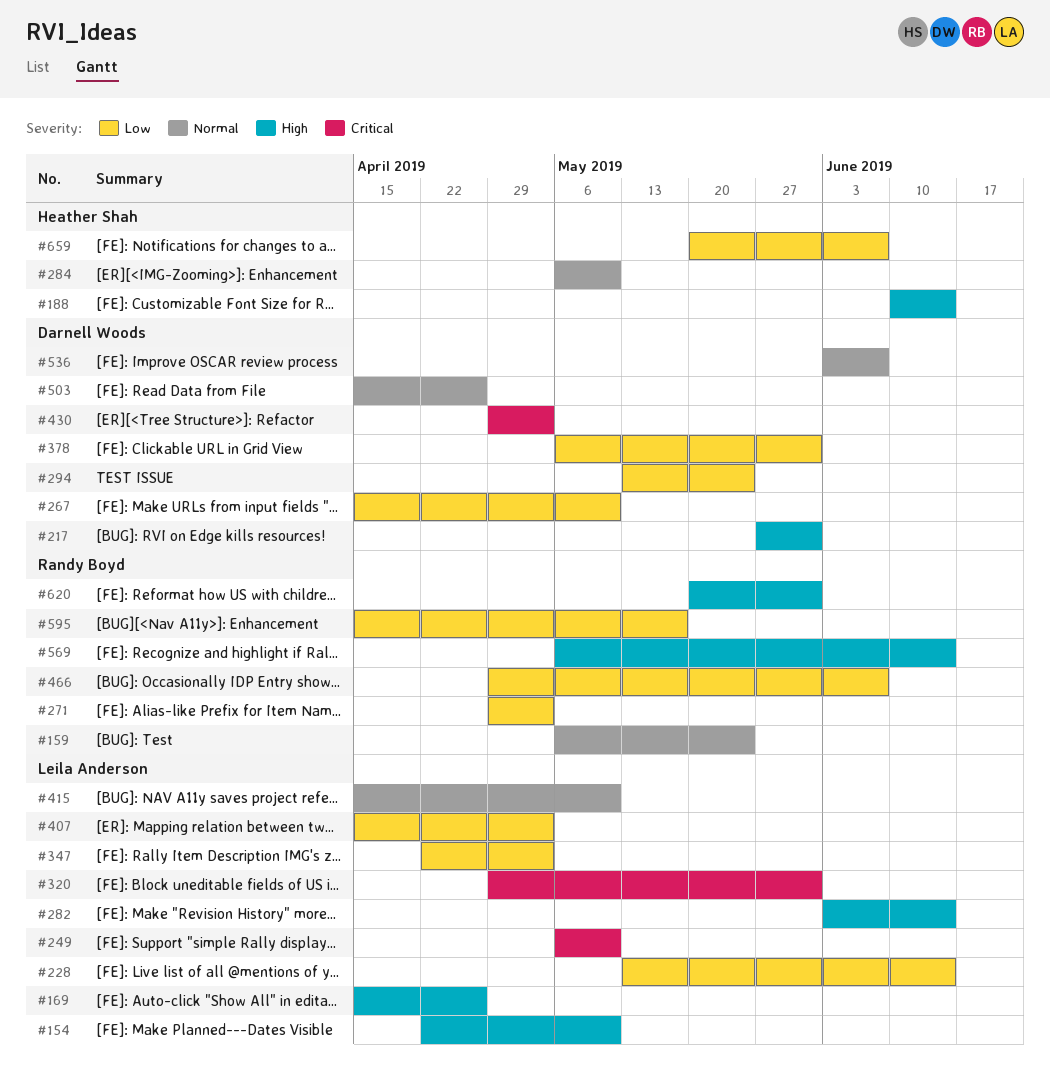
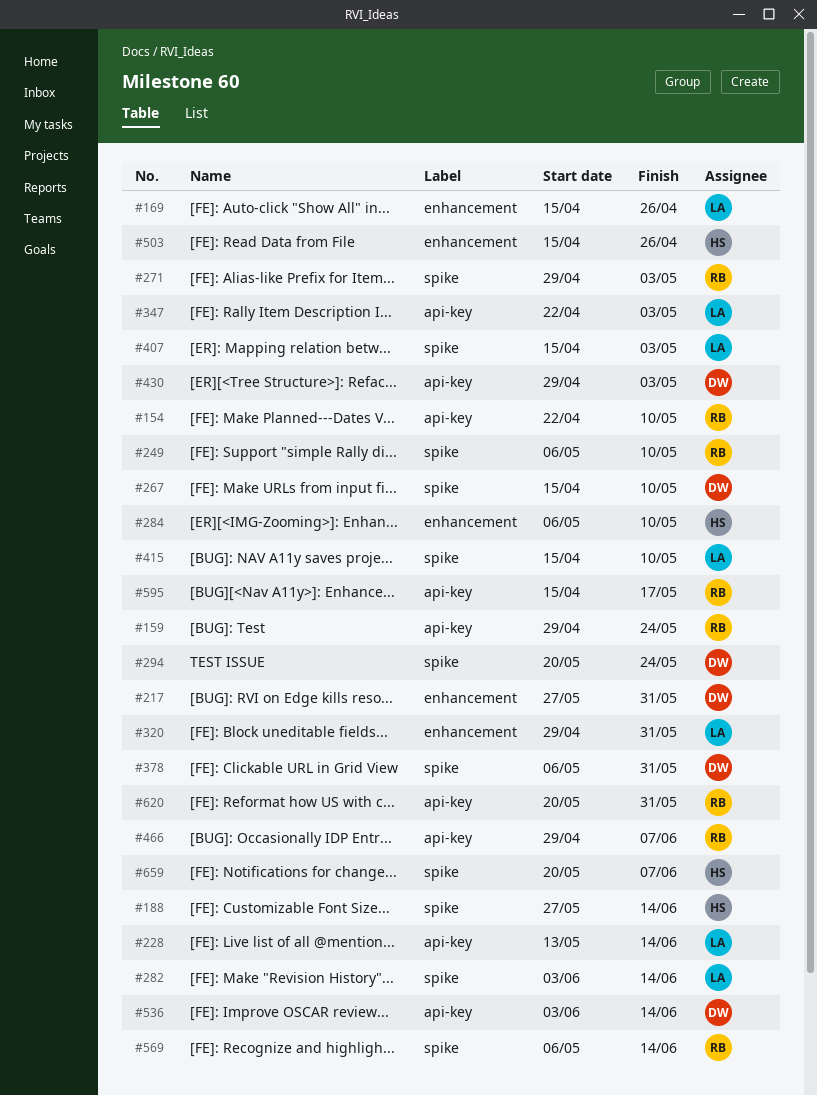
#154, owner: Leila Anderson -> Randy Boyd
#159, start: May 6 -> Apr 29
#188, start: Jun 10 -> May 27
#249, owner: Leila Anderson -> Randy Boyd
#294, start: May 13 -> May 20
#503, owner: Darnell Woods -> Heather Shah
#536, due: Jun 7 -> Jun 14

